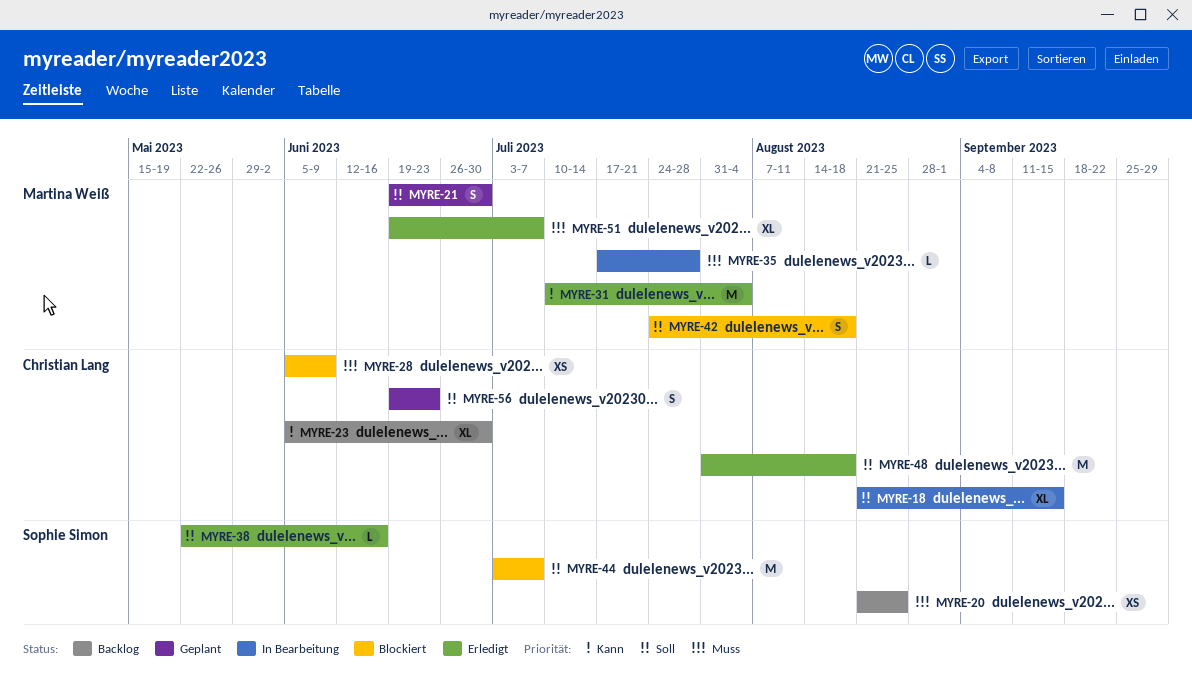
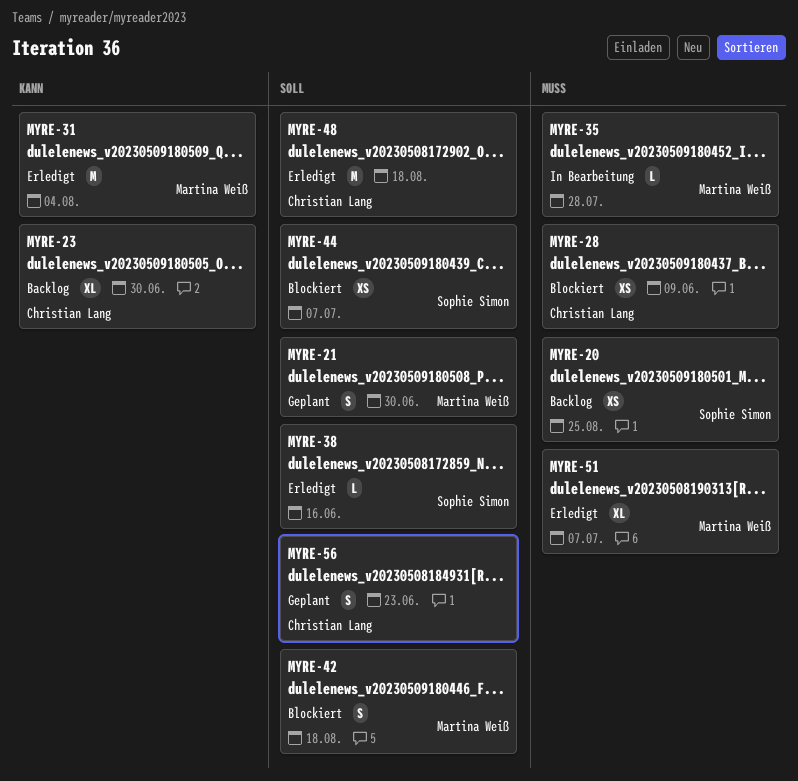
MYRE-18: present -> none
MYRE-44, estimate: M -> XS

